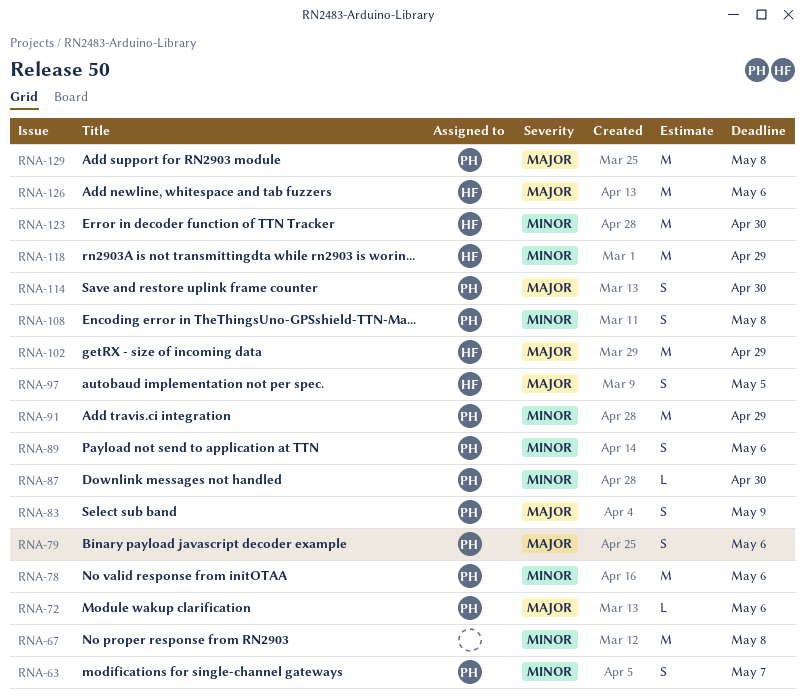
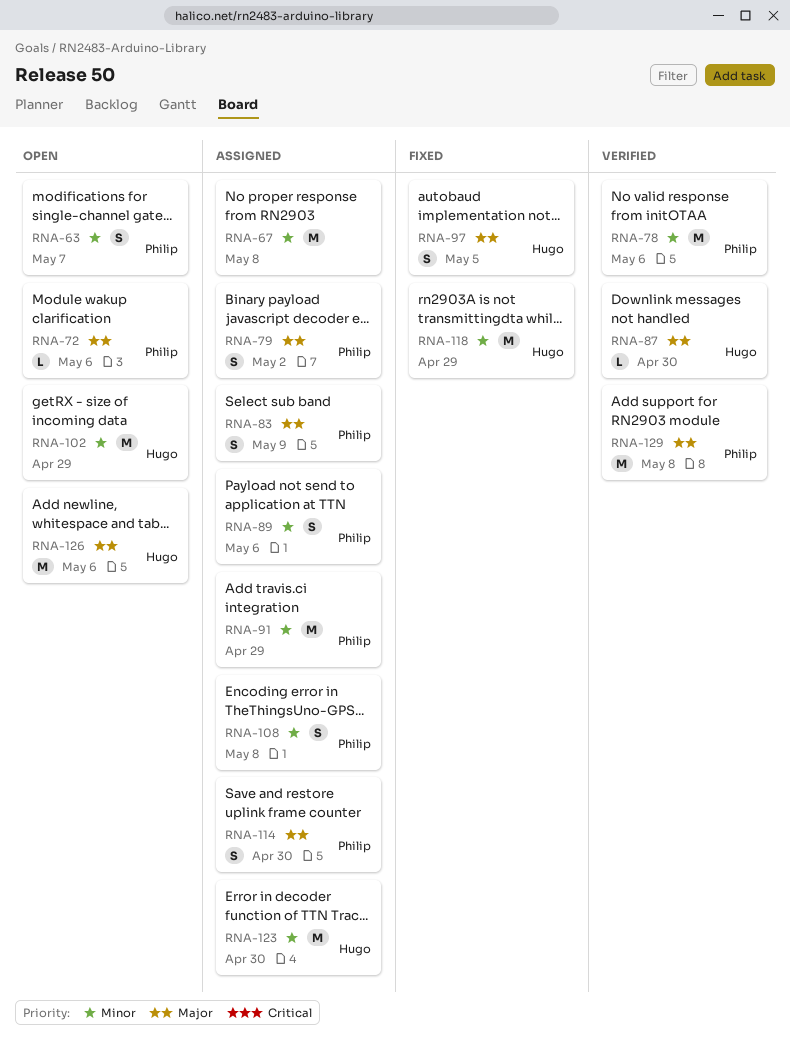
RNA-79, due: May 6 -> May 2
RNA-87, owner: Philip -> Hugo
RNA-87, priority: Minor -> Major
RNA-102, priority: Major -> Minor

